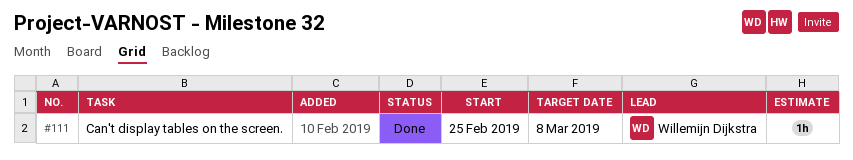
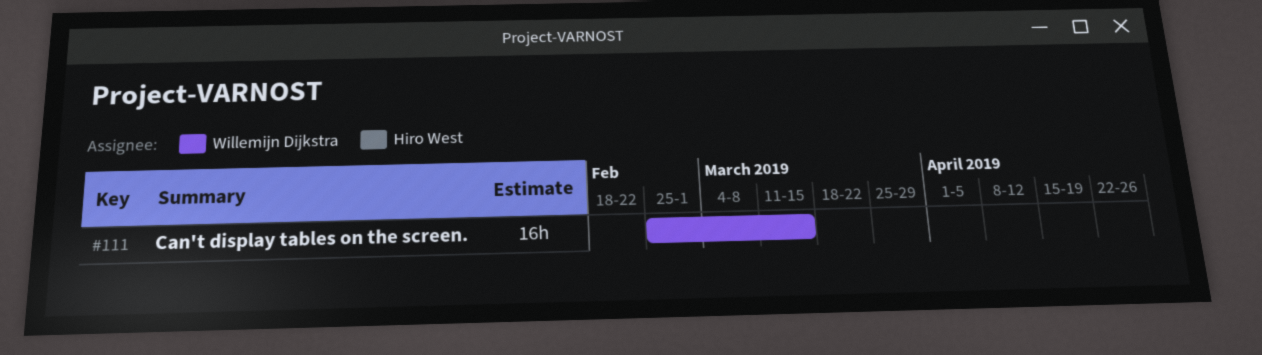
#111, estimate: 1h -> 16h
#111, due: Mar 8 -> Mar 15

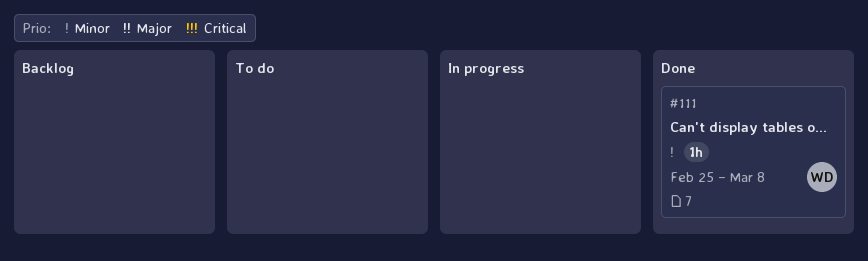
#111, estimate: 16h -> 1h
#111, due: Mar 15 -> Mar 8

